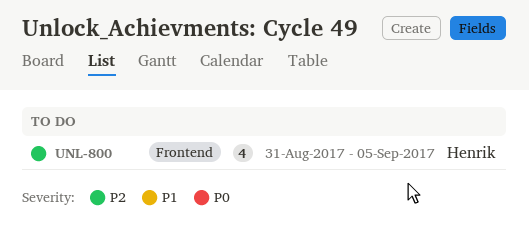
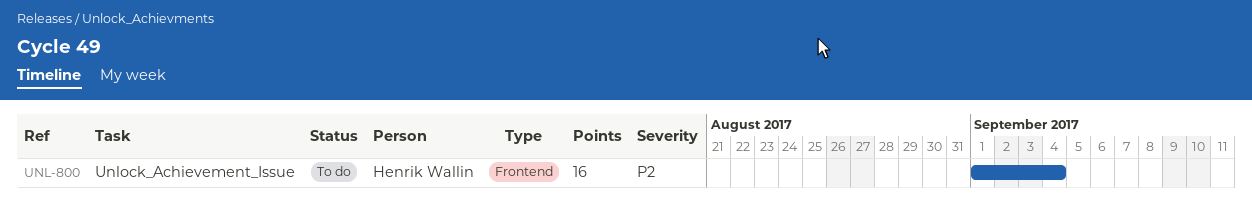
UNL-800, estimate: 4 -> 16
UNL-800, start: Aug 31 -> Sep 1
UNL-800, due: Sep 5 -> Sep 4

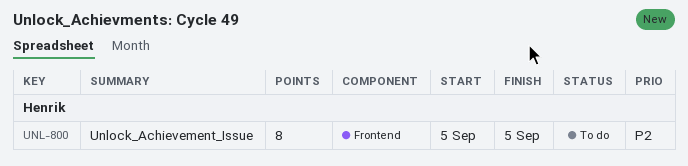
UNL-800, estimate: 16 -> 8
UNL-800, start: Sep 1 -> Sep 5
UNL-800, due: Sep 4 -> Sep 5

